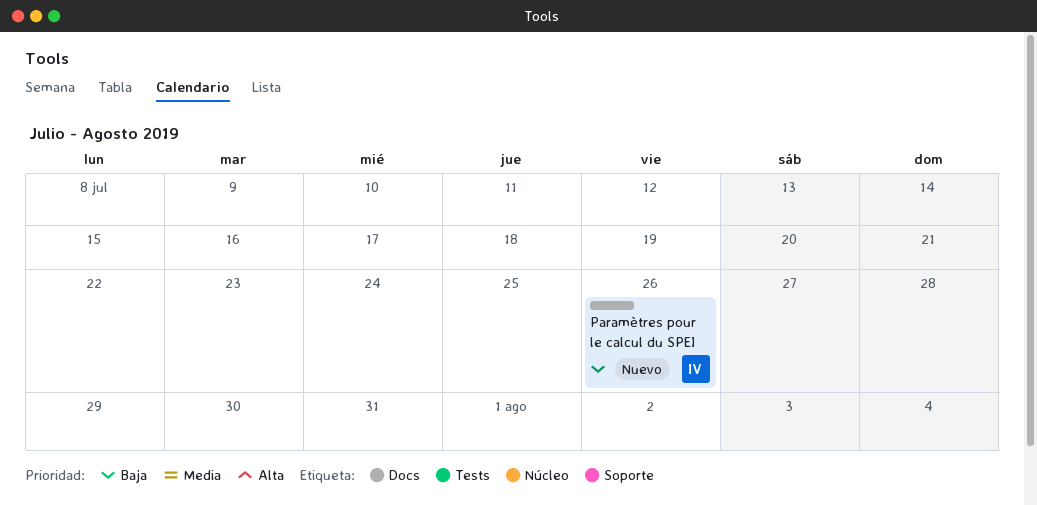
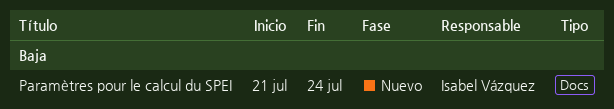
Paramètres pour le calcul du SPEI, due: Jul 26 -> Jul 24

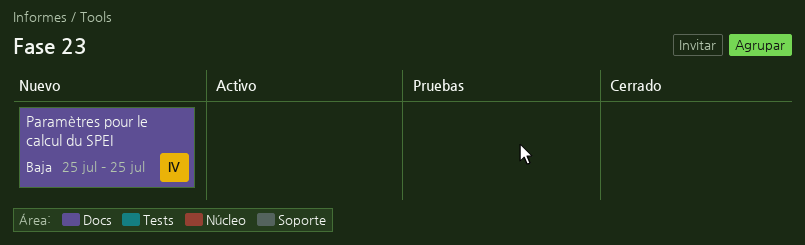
Paramètres pour le calcul du SPEI, start: Jul 21 -> Jul 25
Paramètres pour le calcul du SPEI, due: Jul 24 -> Jul 25

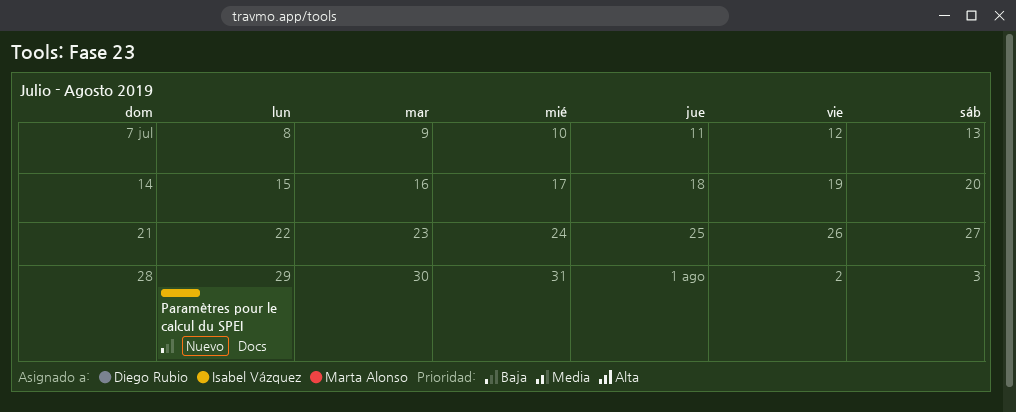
Paramètres pour le calcul du SPEI, due: Jul 25 -> Jul 29

